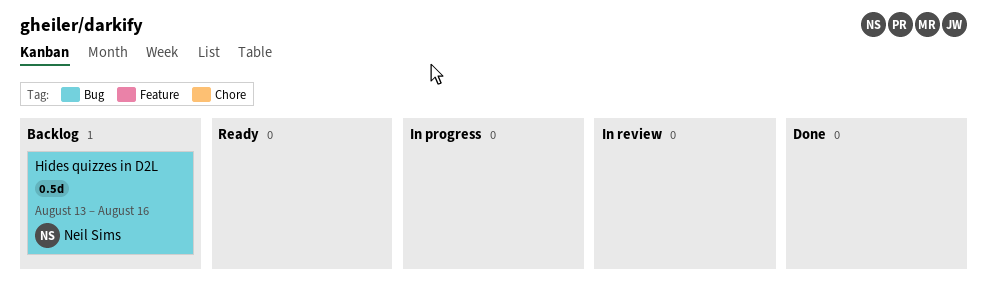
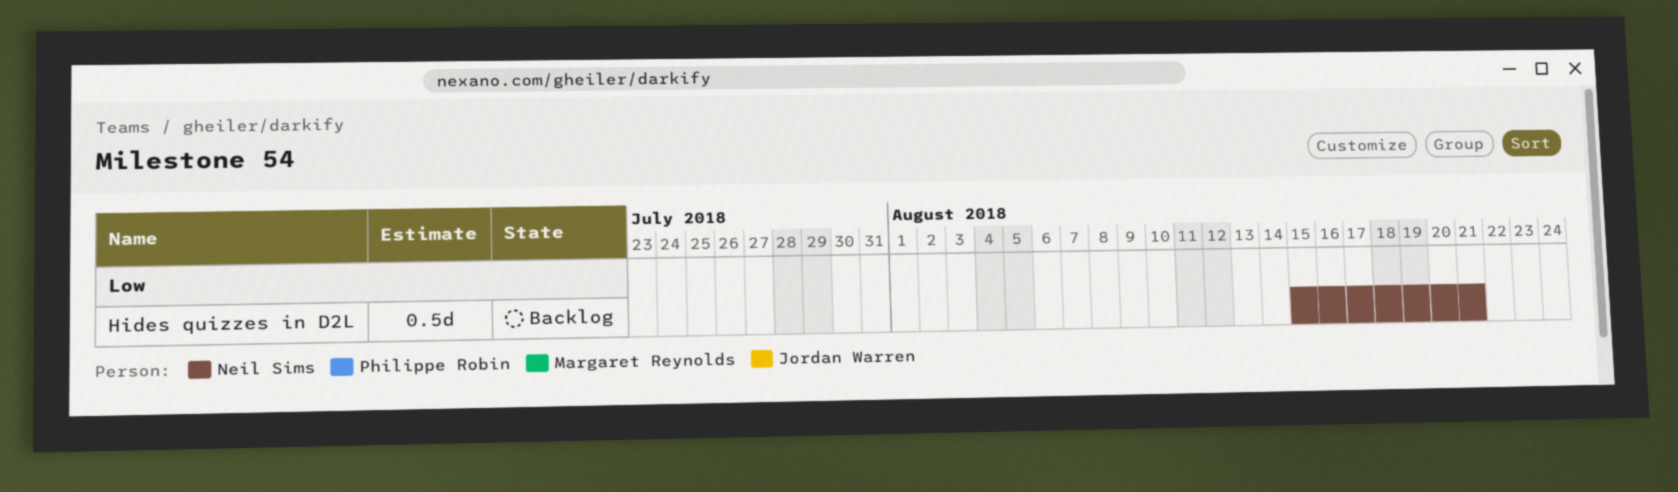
Hides quizzes in D2L, start: Aug 13 -> Aug 15
Hides quizzes in D2L, due: Aug 16 -> Aug 21

